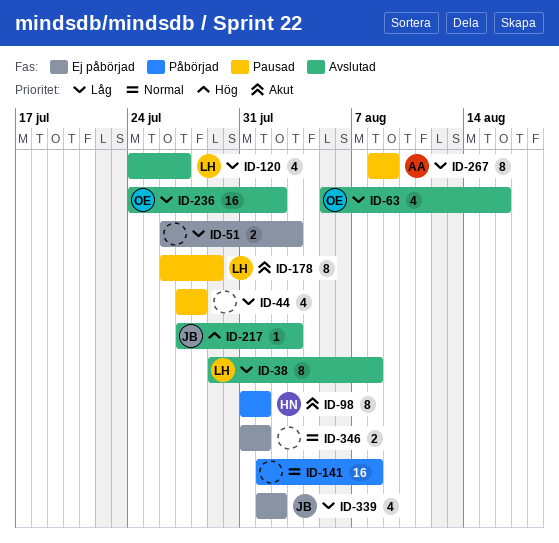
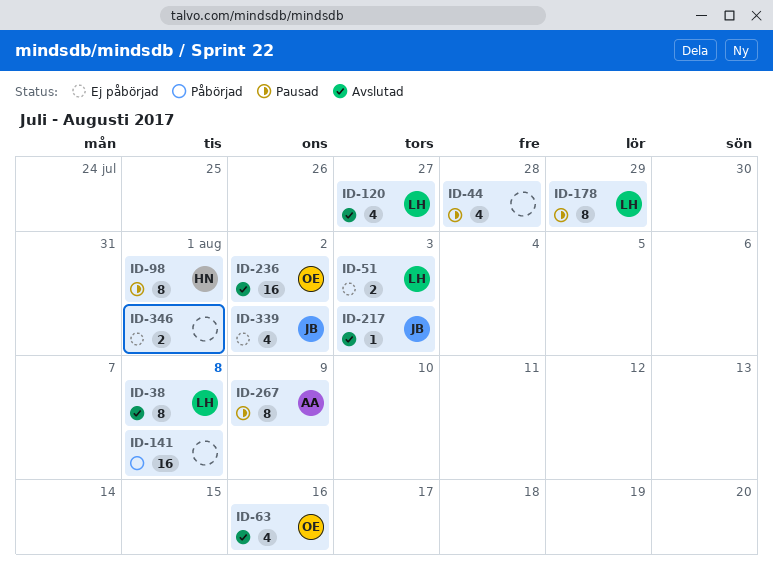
ID-51, owner: none -> LH
ID-98, status: Påbörjad -> Pausad

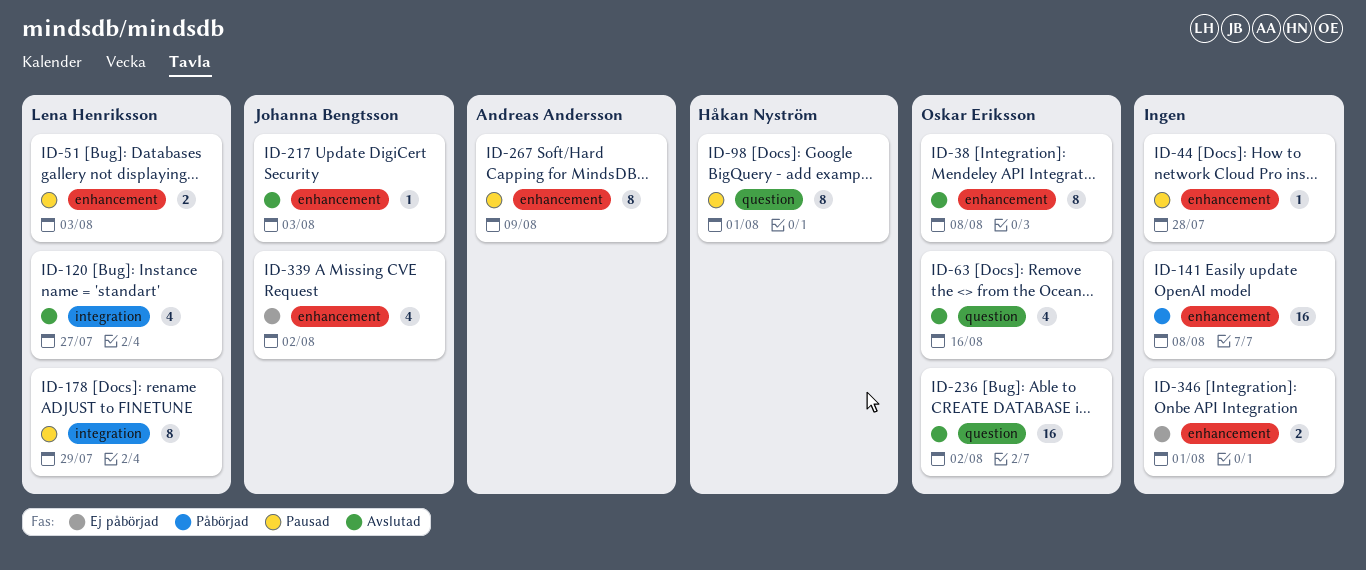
ID-38, owner: Lena Henriksson -> Oskar Eriksson
ID-44, estimate: 4 -> 1
ID-51, status: Ej påbörjad -> Pausad

